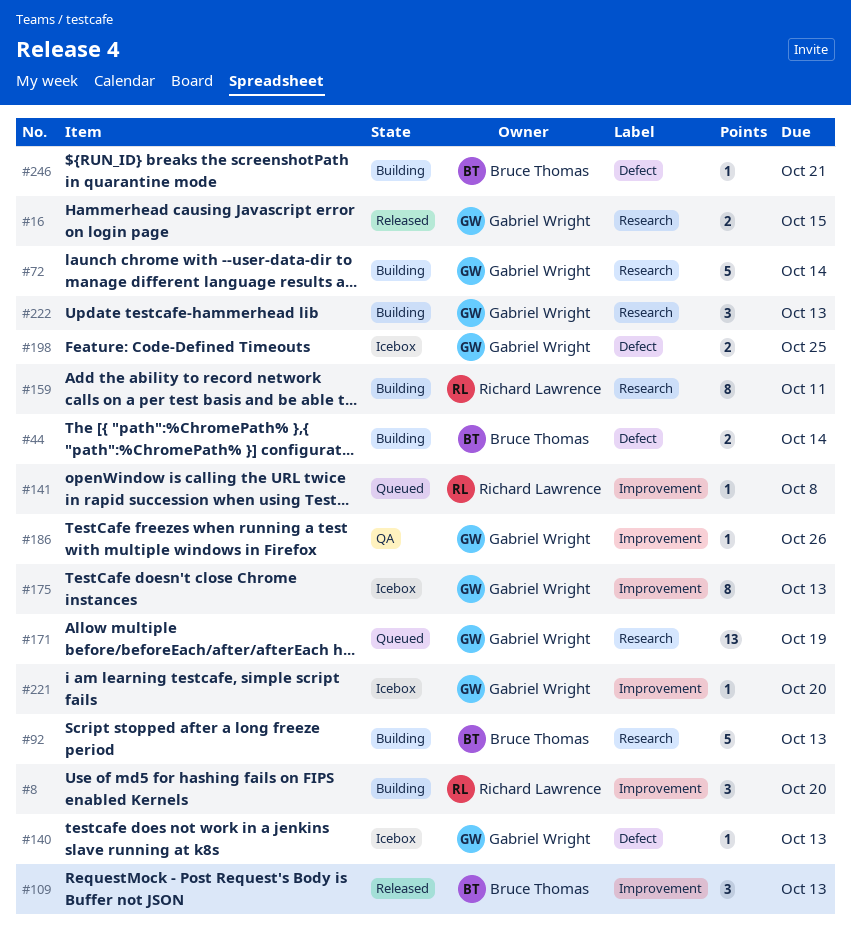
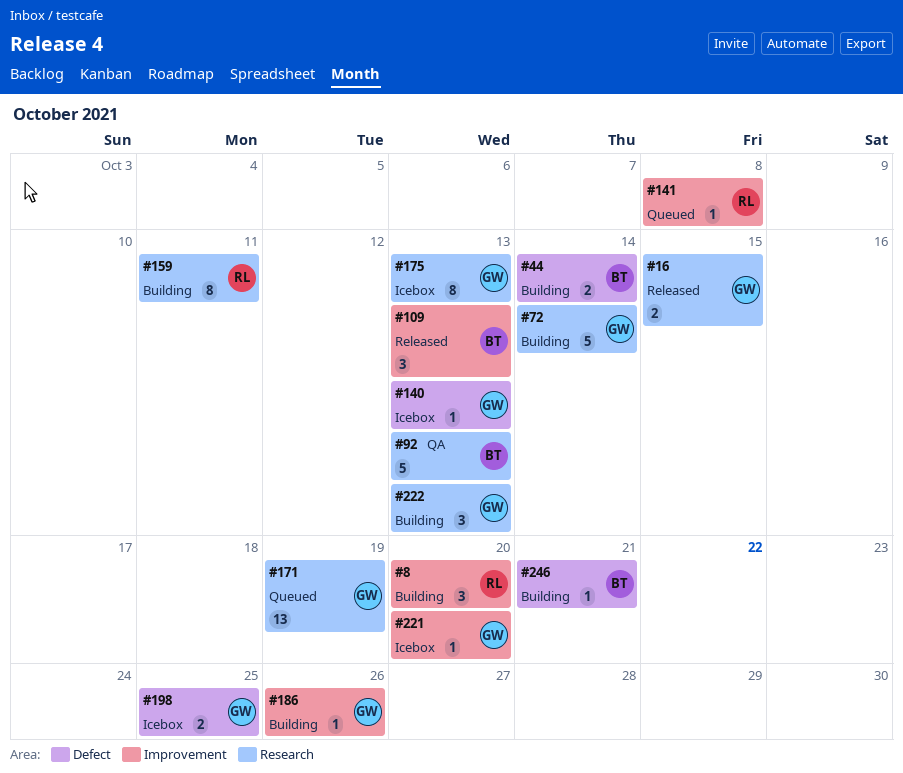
#92, status: Building -> QA
#175, label: Improvement -> Research
#186, status: QA -> Building

